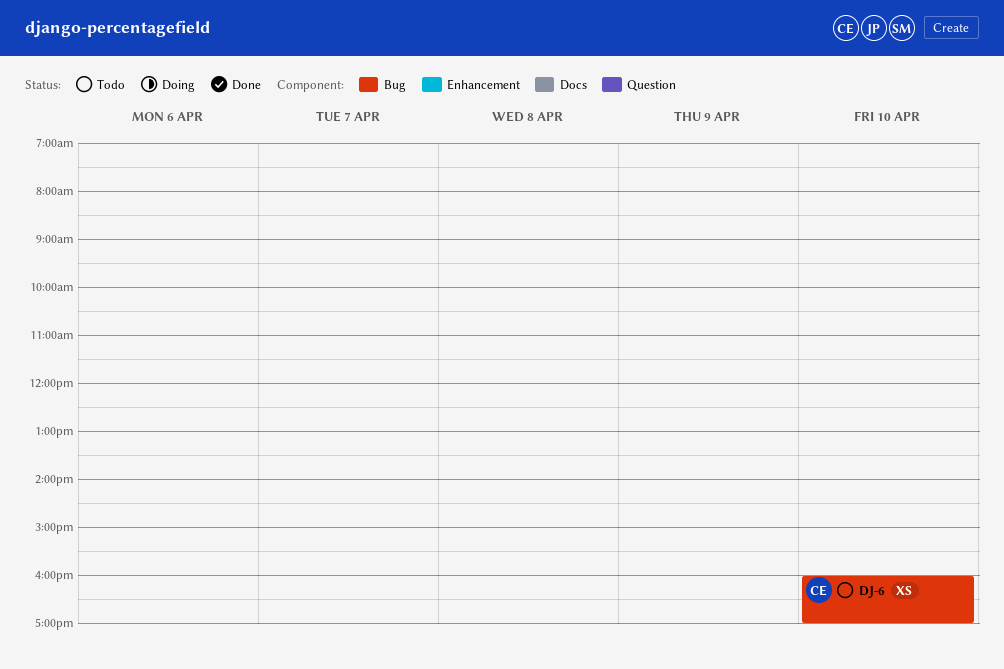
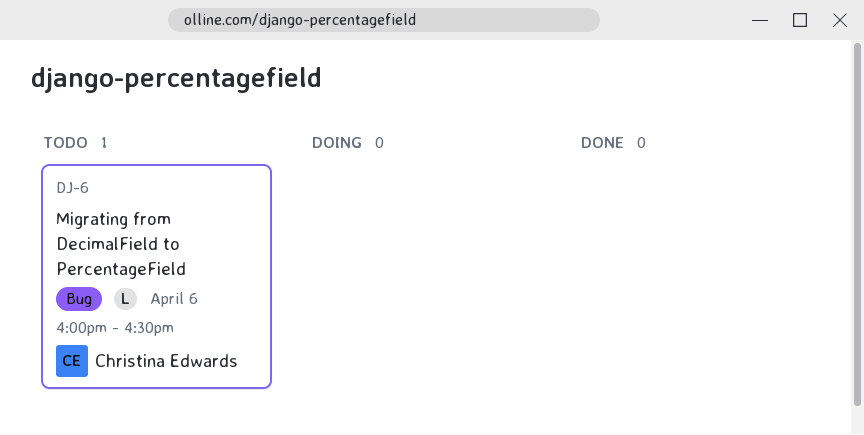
DJ-6, estimate: XS -> L
DJ-6, day: Apr 10 -> Apr 6
DJ-6, ends: 17:00 -> 16:30

